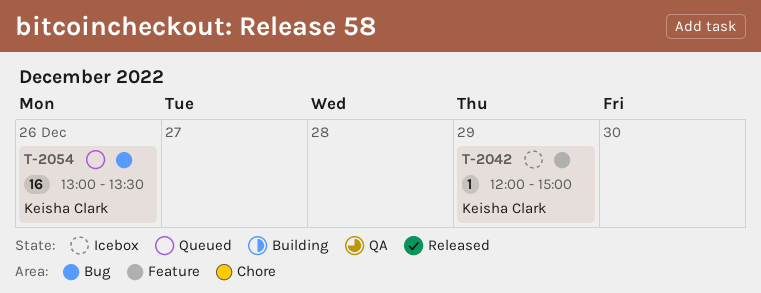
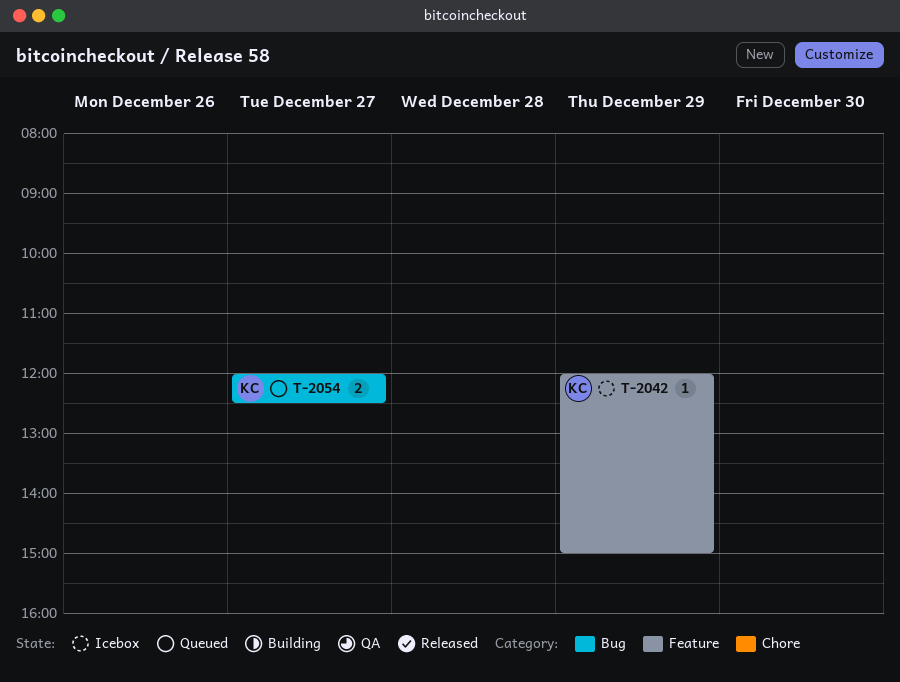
T-2054, estimate: 16 -> 2
T-2054, day: Dec 26 -> Dec 27
T-2054, begins: 13:00 -> 12:00
T-2054, ends: 13:30 -> 12:30

